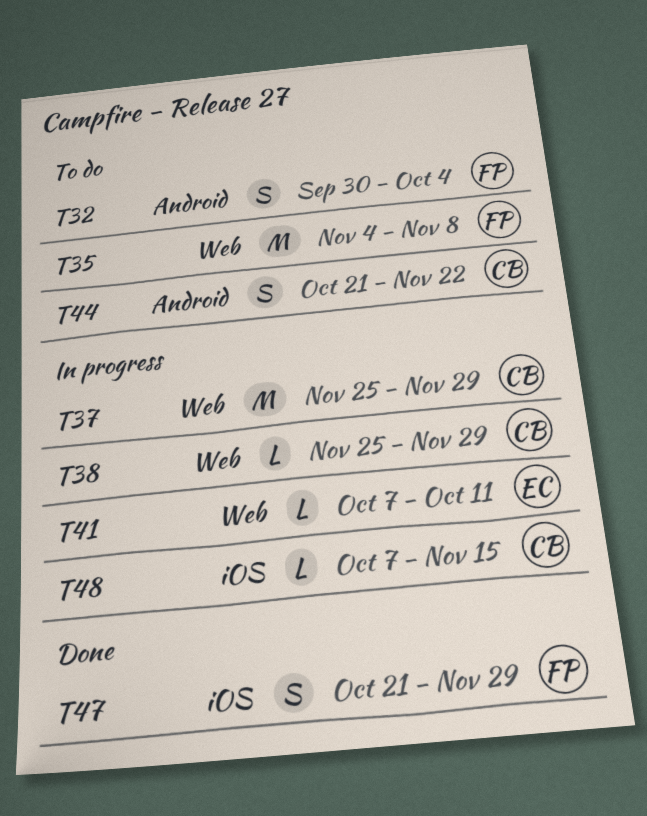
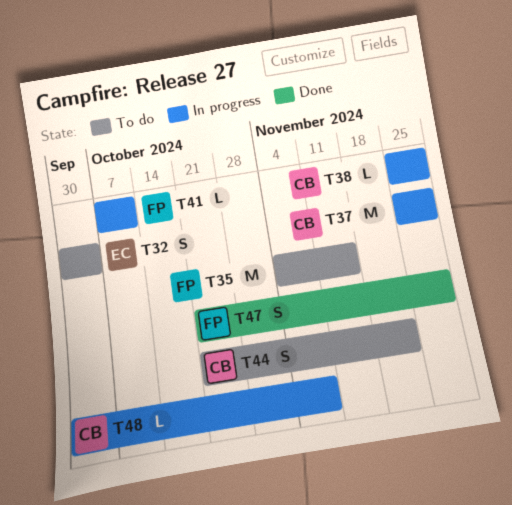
T32, owner: FP -> EC
T35, due: Nov 8 -> Nov 15
T41, owner: EC -> FP
T48, start: Oct 7 -> Sep 30
T48, due: Nov 15 -> Nov 8

